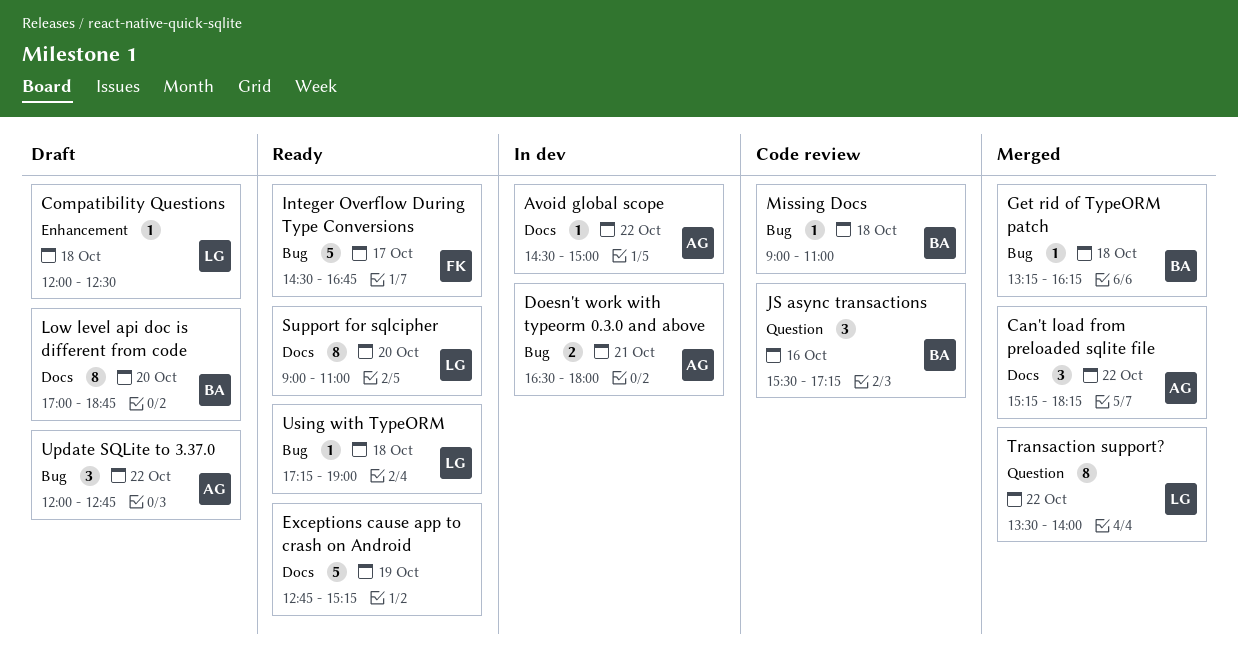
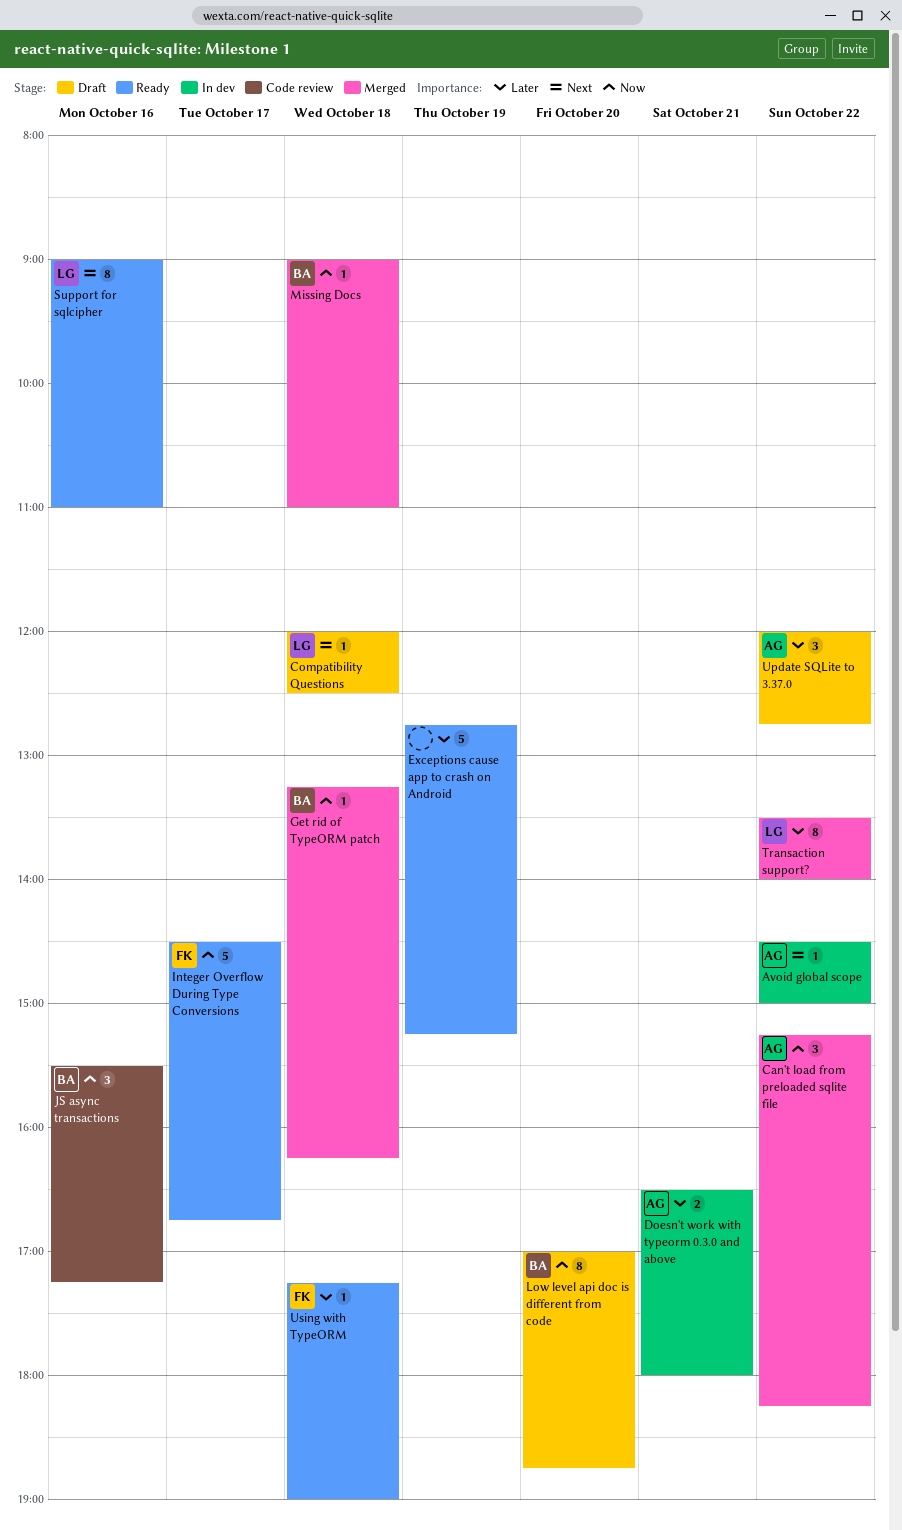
Missing Docs, status: Code review -> Merged
Support for sqlcipher, day: Oct 20 -> Oct 16
Using with TypeORM, owner: LG -> FK

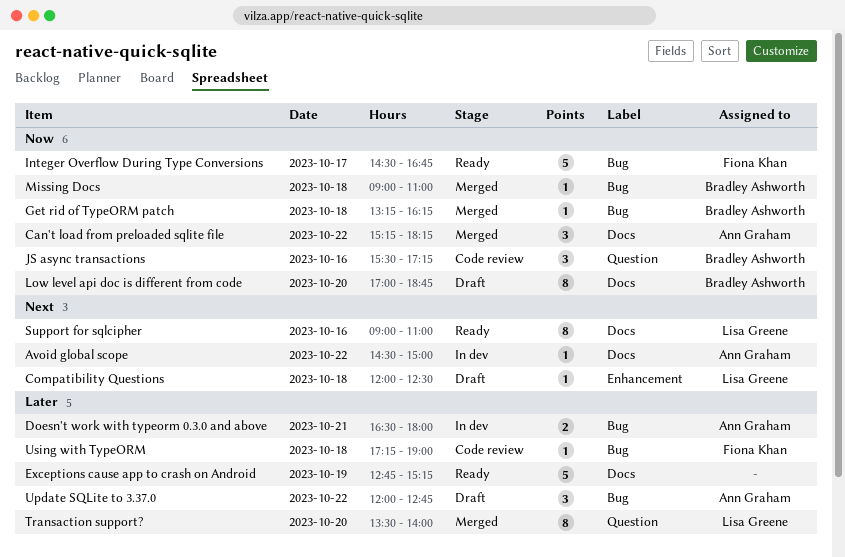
Transaction support?, day: Oct 22 -> Oct 20
Using with TypeORM, status: Ready -> Code review

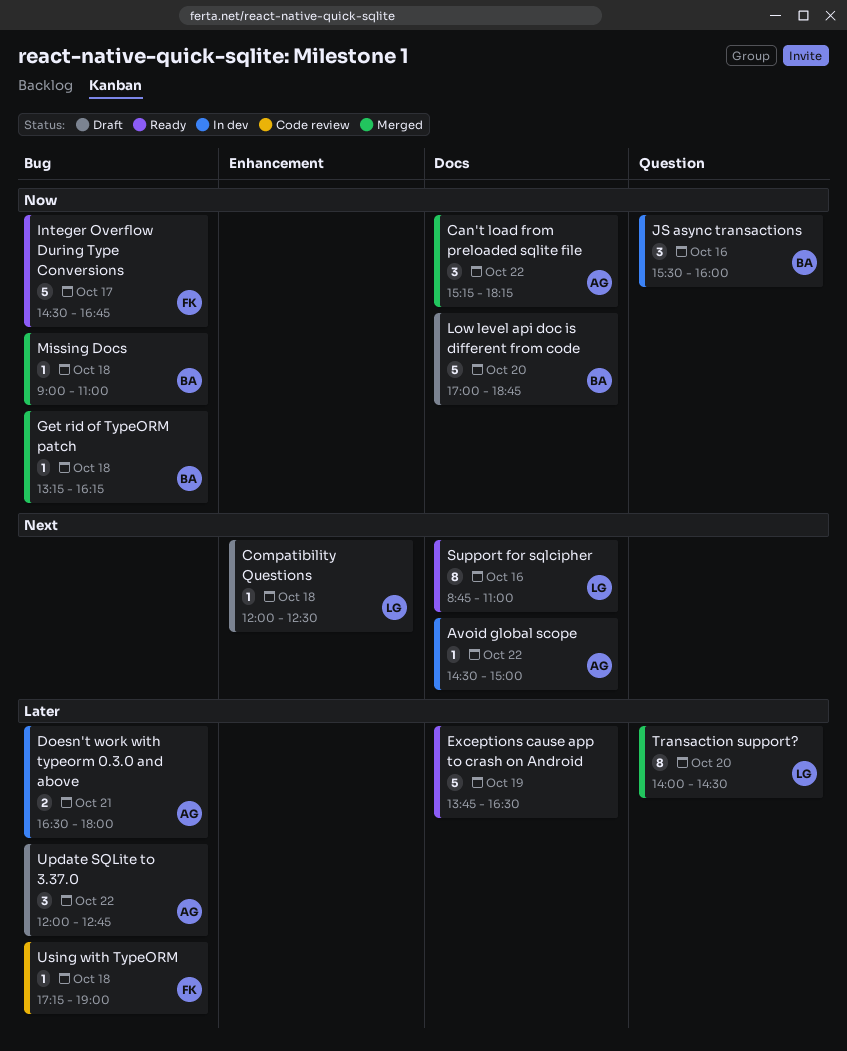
Exceptions cause app to crash on Android, begins: 12:45 -> 13:45
Exceptions cause app to crash on Android, ends: 15:15 -> 16:30
JS async transactions, status: Code review -> In dev
JS async transactions, ends: 17:15 -> 16:00
Low level api doc is different from code, estimate: 8 -> 5
Support for sqlcipher, begins: 09:00 -> 08:45
Transaction support?, begins: 13:30 -> 14:00
Transaction support?, ends: 14:00 -> 14:30

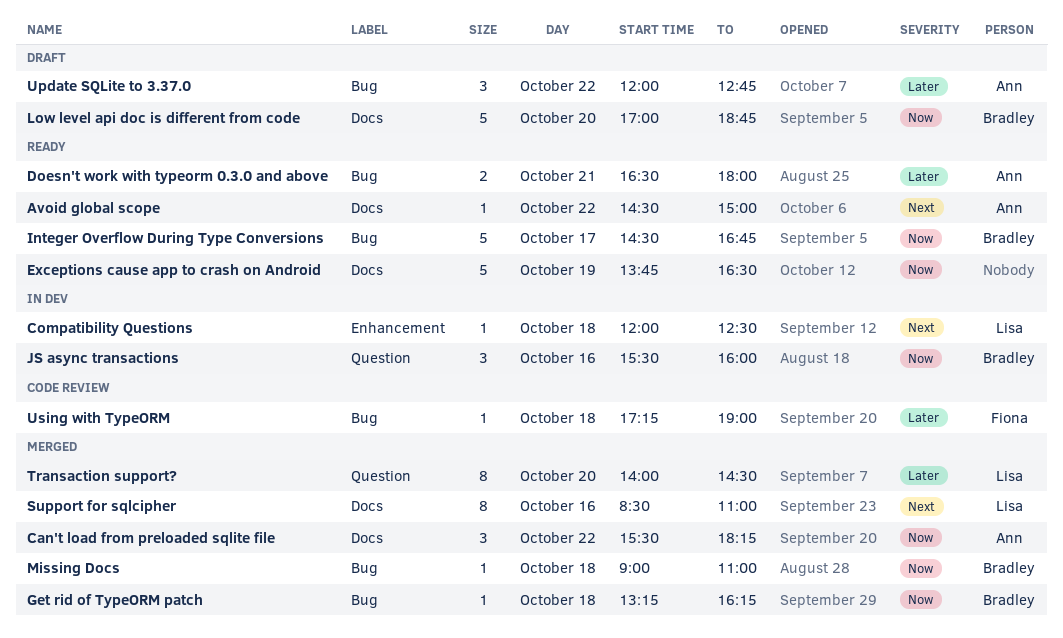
Avoid global scope, status: In dev -> Ready
Can't load from preloaded sqlite file, begins: 15:15 -> 15:30
Compatibility Questions, status: Draft -> In dev
Doesn't work with typeorm 0.3.0 and above, status: In dev -> Ready
Exceptions cause app to crash on Android, priority: Later -> Now
Integer Overflow During Type Conversions, owner: Fiona -> Bradley
Support for sqlcipher, status: Ready -> Merged
Support for sqlcipher, begins: 08:45 -> 08:30

